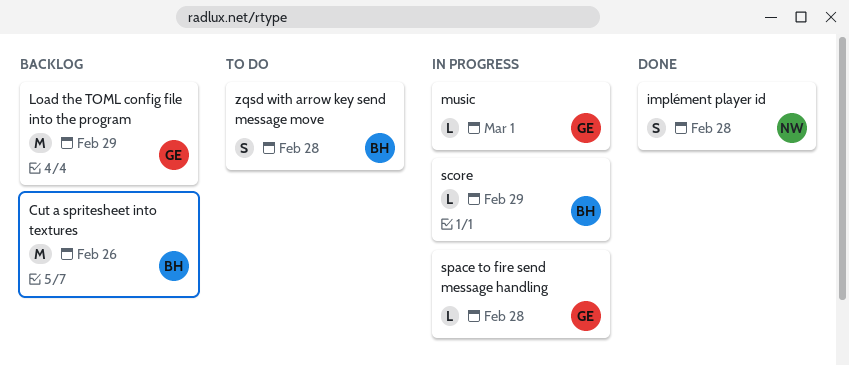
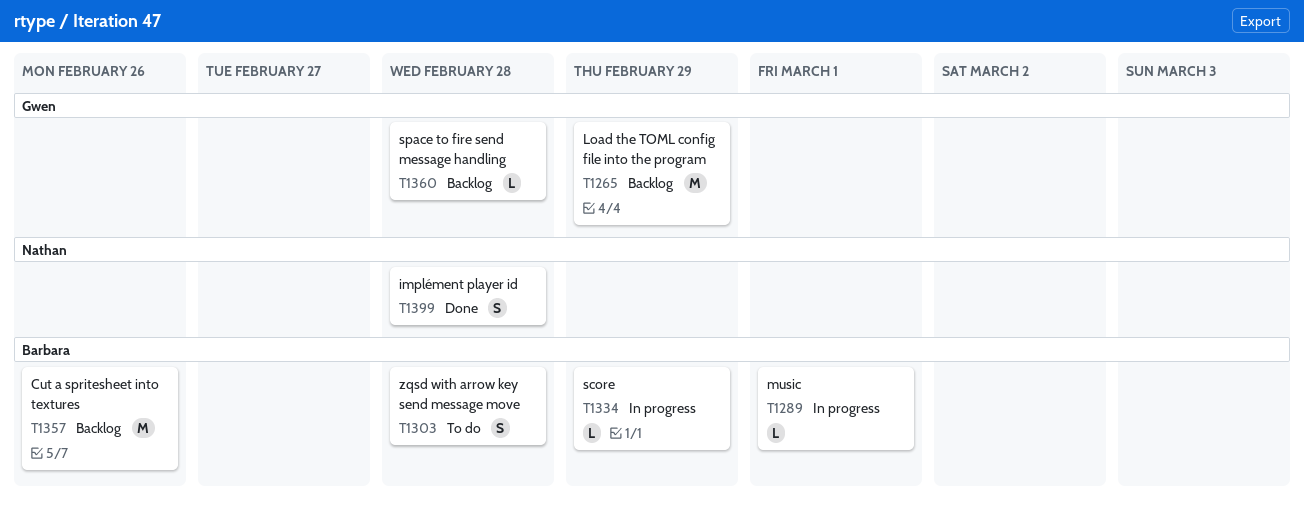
music, owner: Gwen -> Barbara
space to fire send message handling, status: In progress -> Backlog

